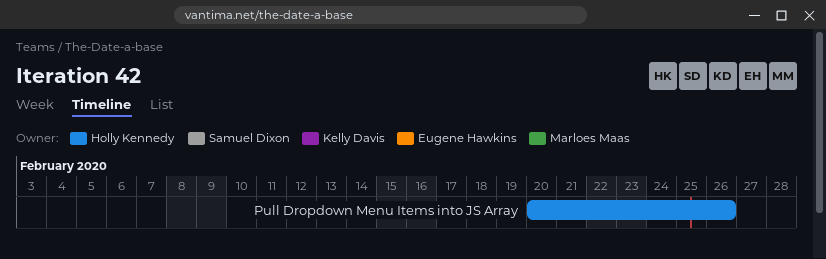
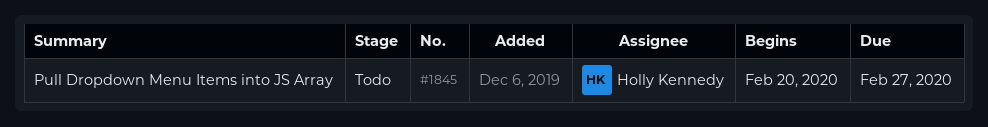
Pull Dropdown Menu Items into JS Array, due: Feb 26 -> Feb 27

